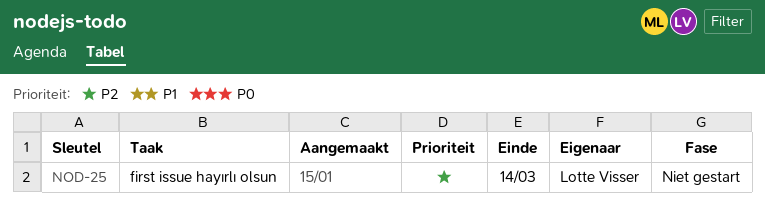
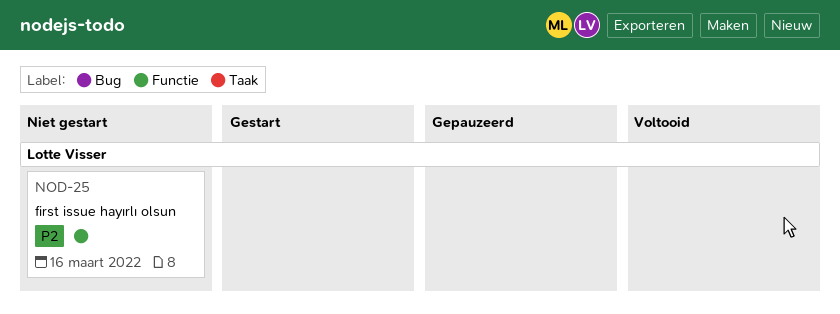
NOD-25, due: Mar 14 -> Mar 16

